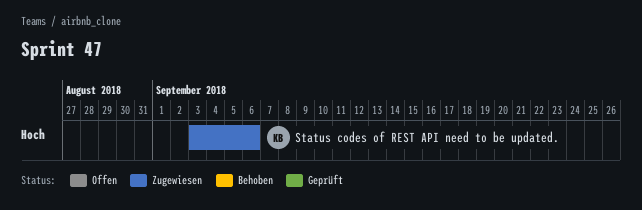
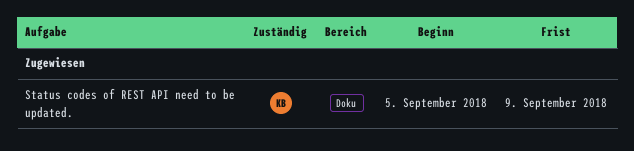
Status codes of REST API need to be updated., start: Sep 3 -> Sep 5
Status codes of REST API need to be updated., due: Sep 6 -> Sep 9

